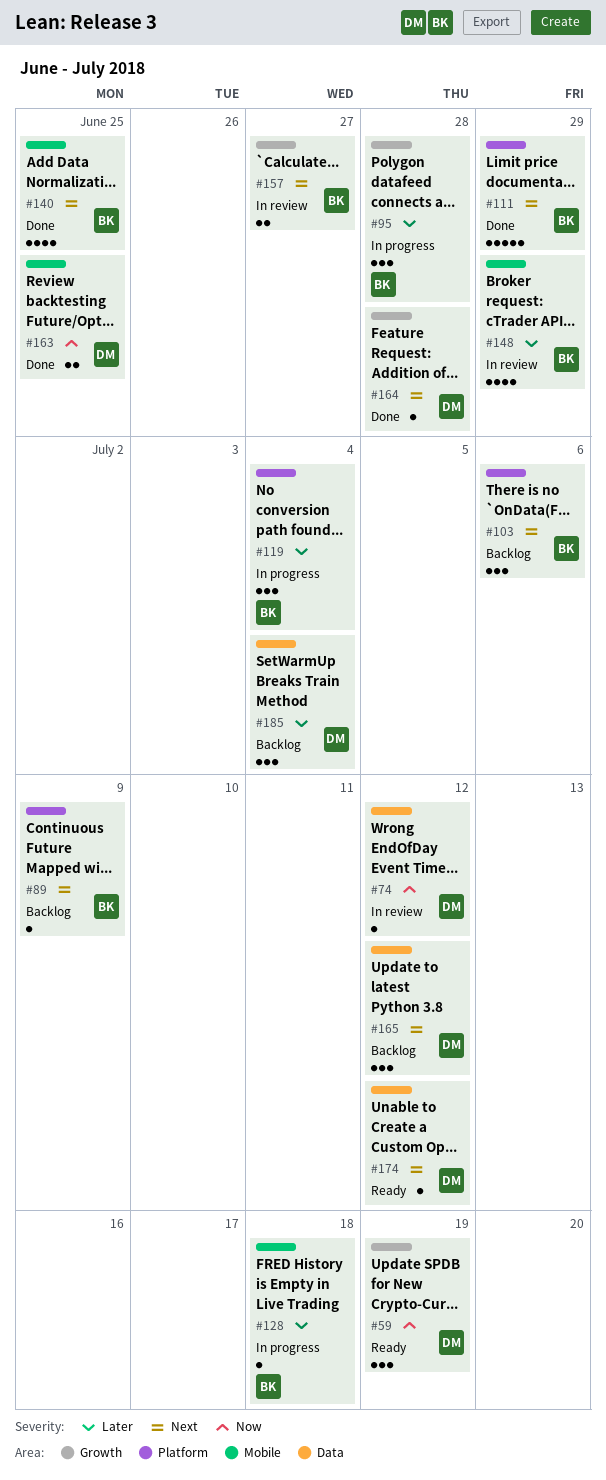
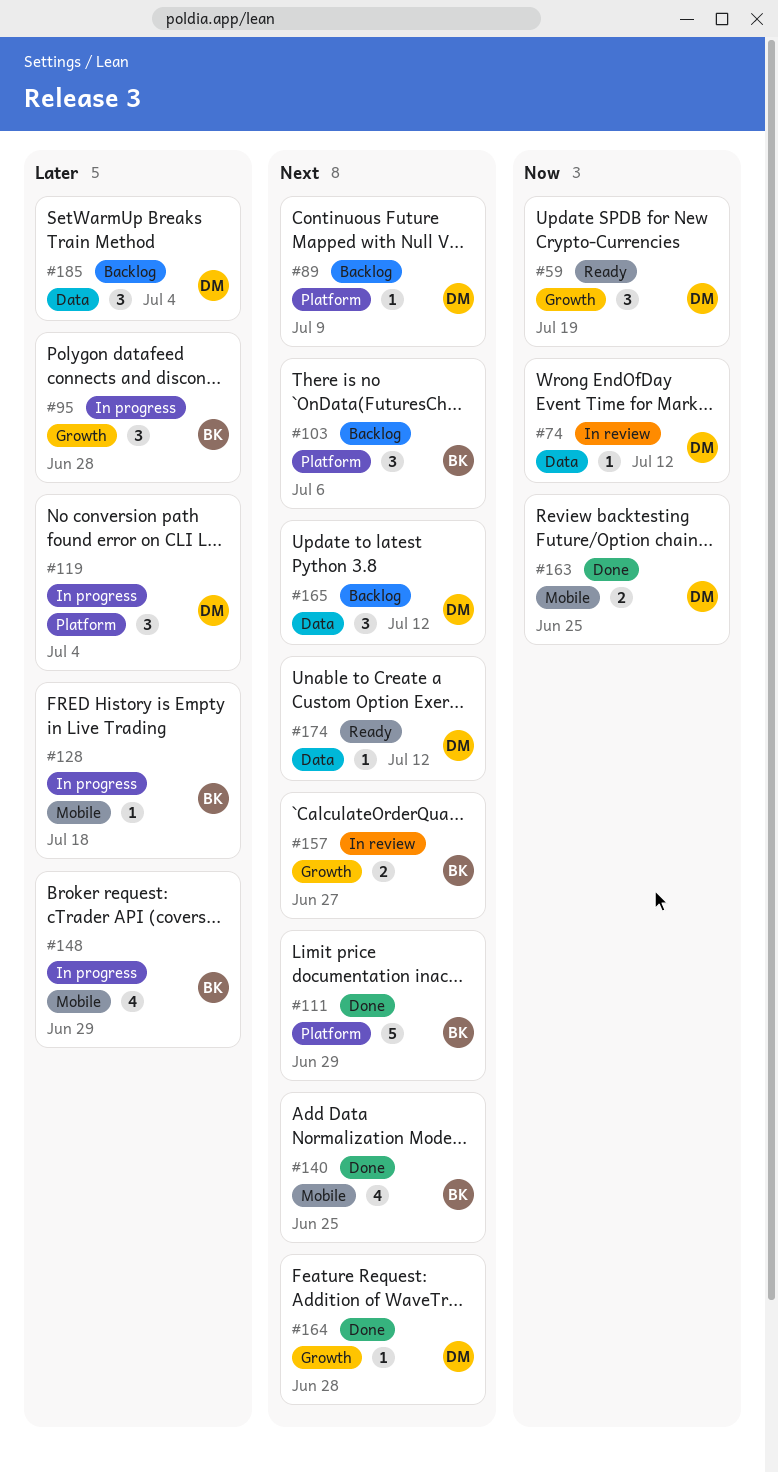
#89, owner: BK -> DM
#119, owner: BK -> DM
#148, status: In review -> In progress

